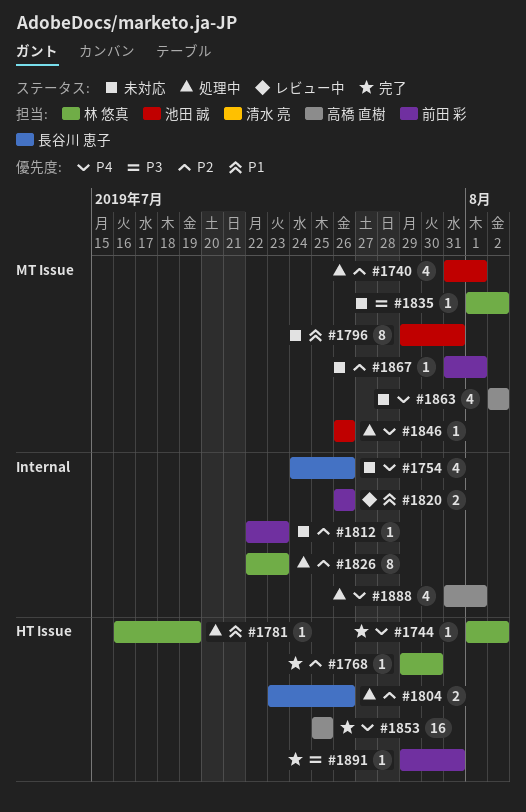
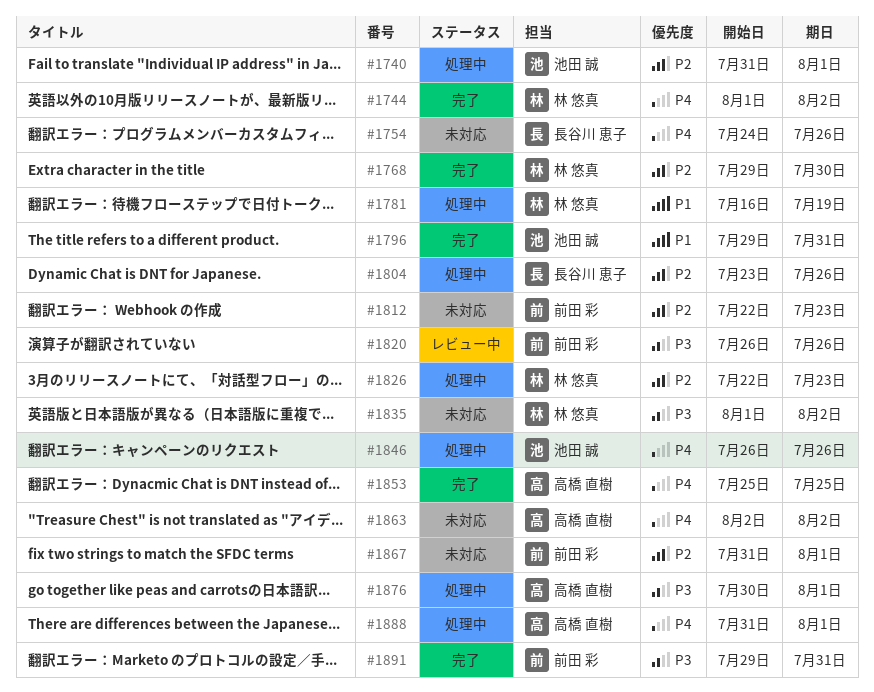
#1796, status: 未対応 -> 完了
#1820, priority: P1 -> P3
#1876: none -> present

